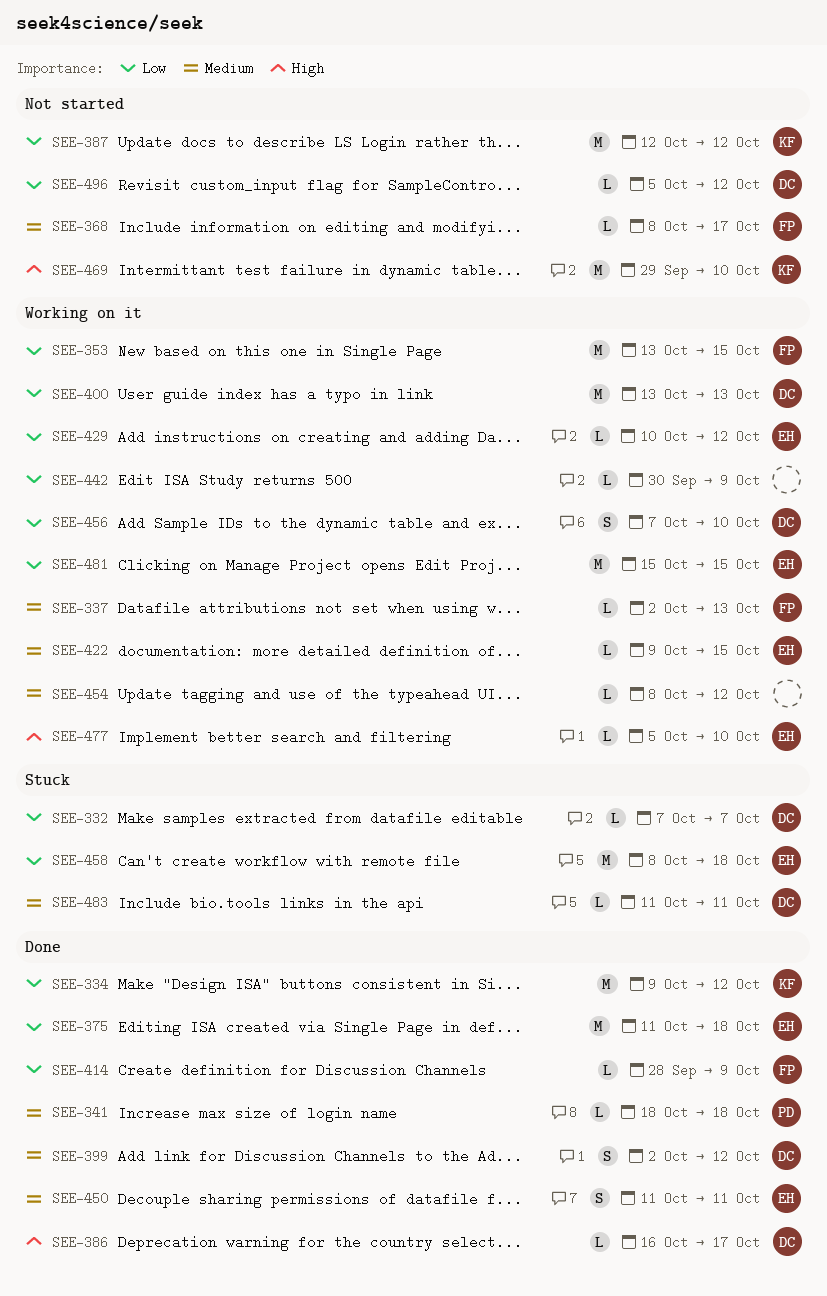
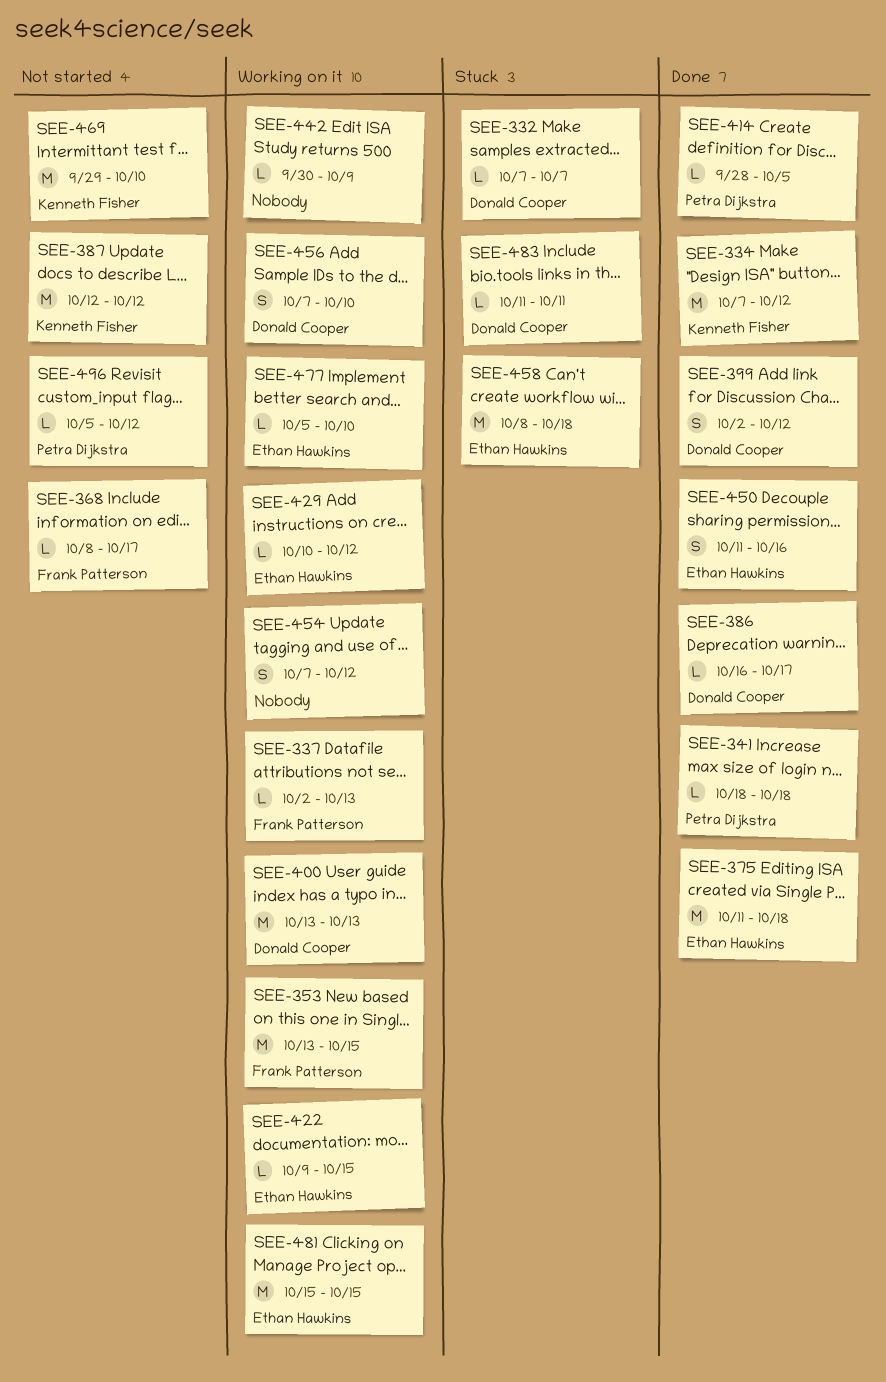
SEE-334, start: Oct 9 -> Oct 7
SEE-414, owner: Frank Patterson -> Petra Dijkstra
SEE-414, due: Oct 9 -> Oct 5
SEE-450, due: Oct 11 -> Oct 16
SEE-454, estimate: L -> S
SEE-454, start: Oct 8 -> Oct 7
SEE-496, owner: Donald Cooper -> Petra Dijkstra

